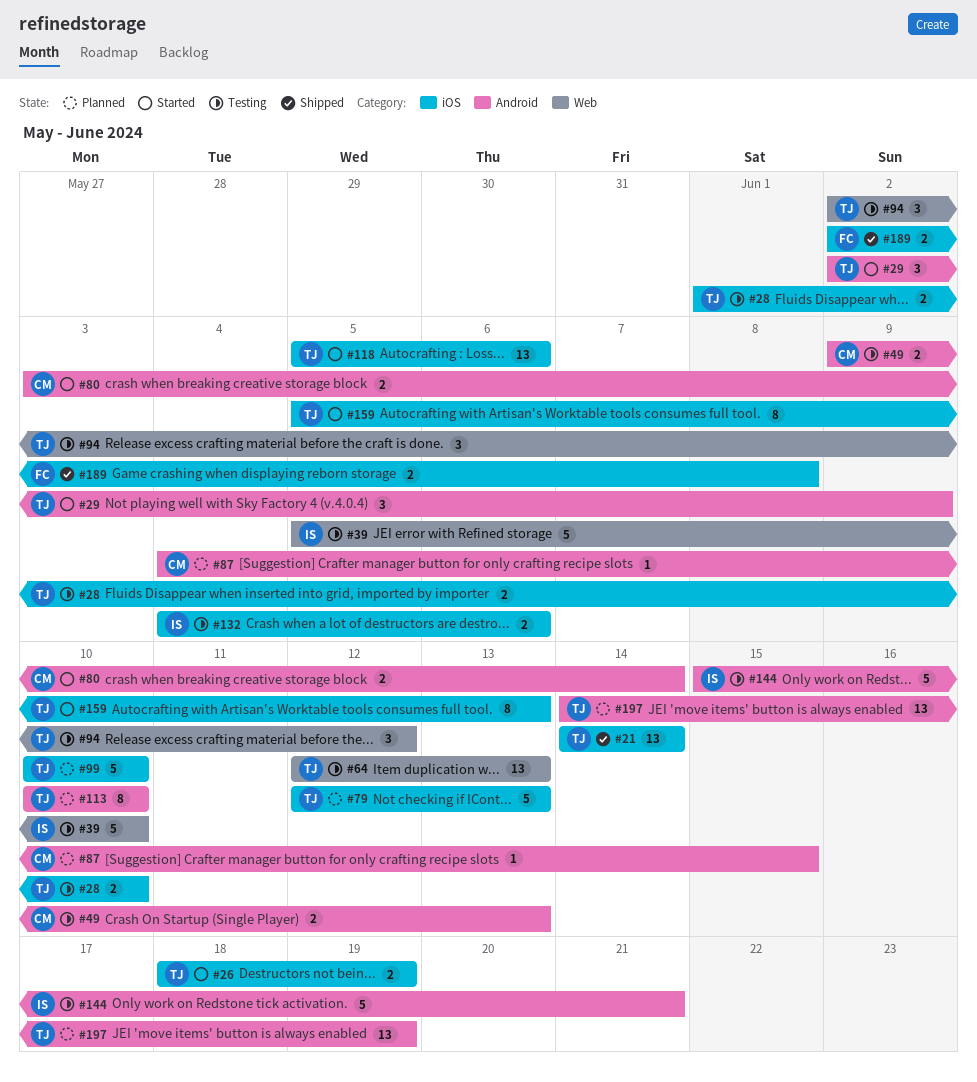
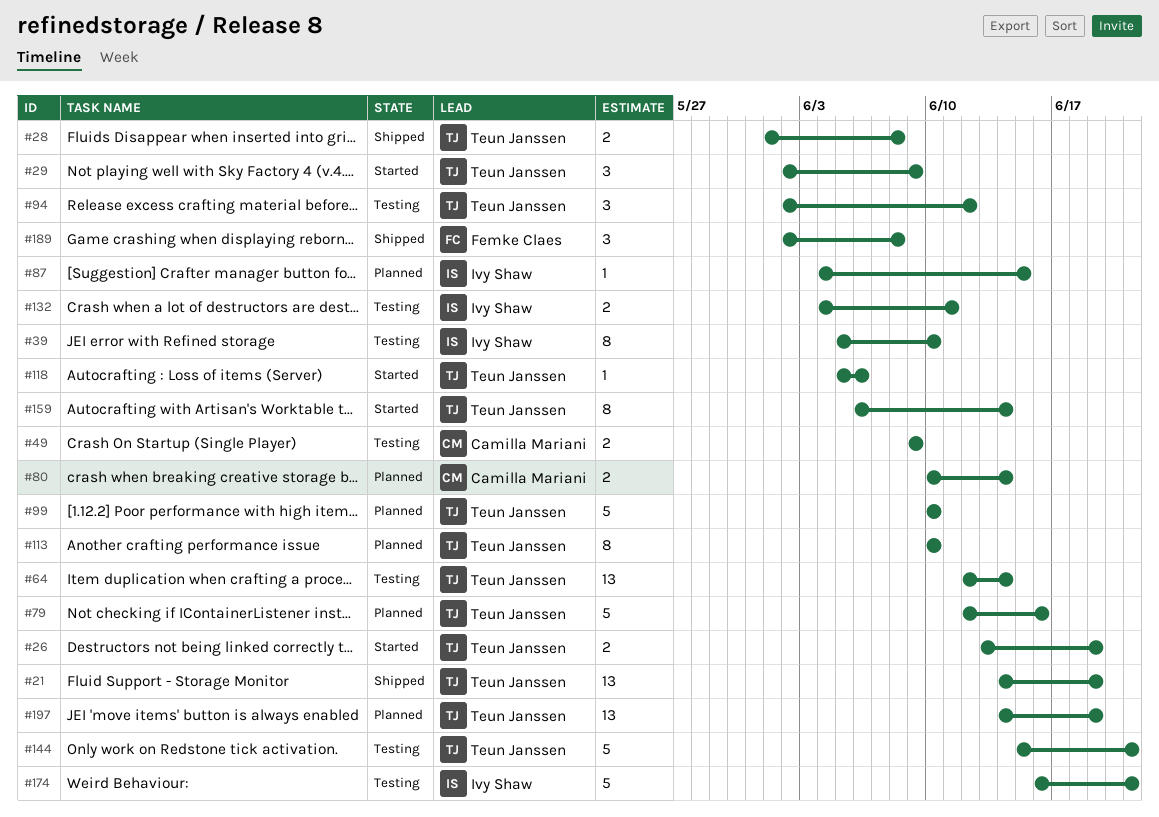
#21, due: Jun 14 -> Jun 19
#26, start: Jun 18 -> Jun 13
#28, status: Testing -> Shipped
#28, due: Jun 10 -> Jun 8
#39, estimate: 5 -> 8
#49, due: Jun 13 -> Jun 9
#64, due: Jun 13 -> Jun 14
#79, due: Jun 13 -> Jun 16
#80, status: Started -> Planned
#80, start: Jun 3 -> Jun 10
#87, owner: Camilla Mariani -> Ivy Shaw
#118, estimate: 13 -> 1
#132, due: Jun 6 -> Jun 11
#144, owner: Ivy Shaw -> Teun Janssen
#159, start: Jun 5 -> Jun 6
#159, due: Jun 13 -> Jun 14
#174: none -> present
#189, estimate: 2 -> 3

